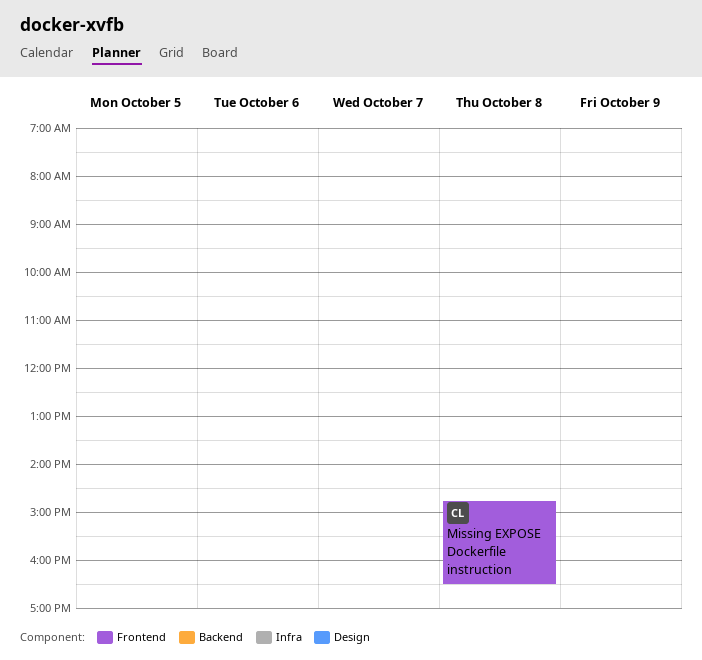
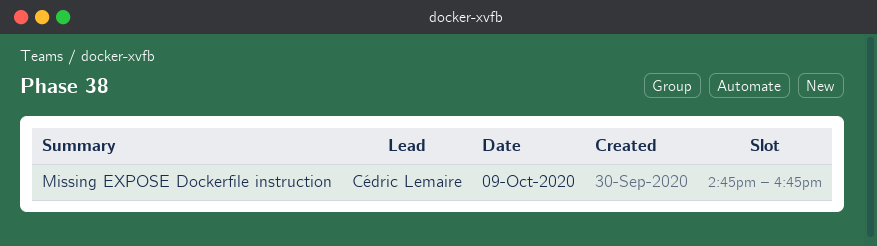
Missing EXPOSE Dockerfile instruction, day: Oct 8 -> Oct 9
Missing EXPOSE Dockerfile instruction, ends: 16:30 -> 16:45

